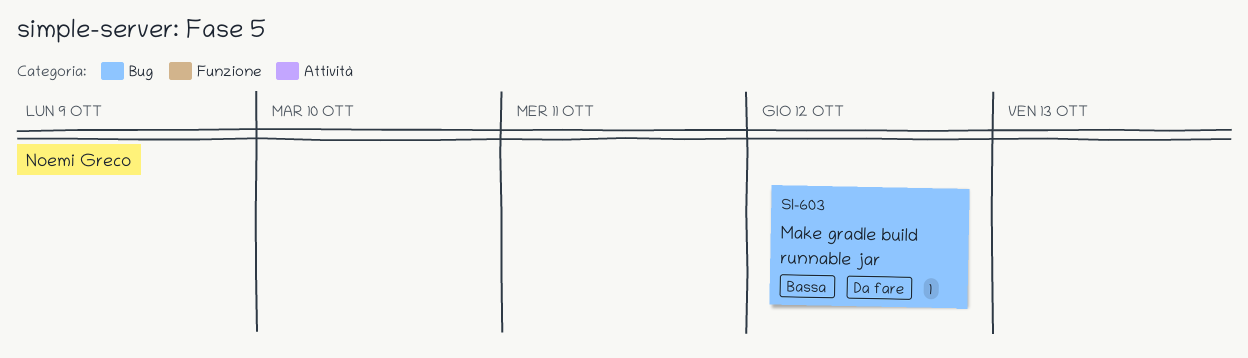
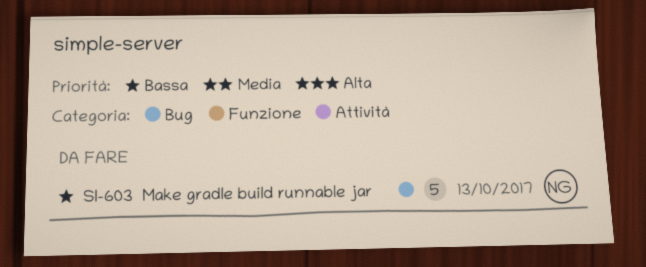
SI-603, estimate: 1 -> 5
SI-603, due: Oct 12 -> Oct 13

